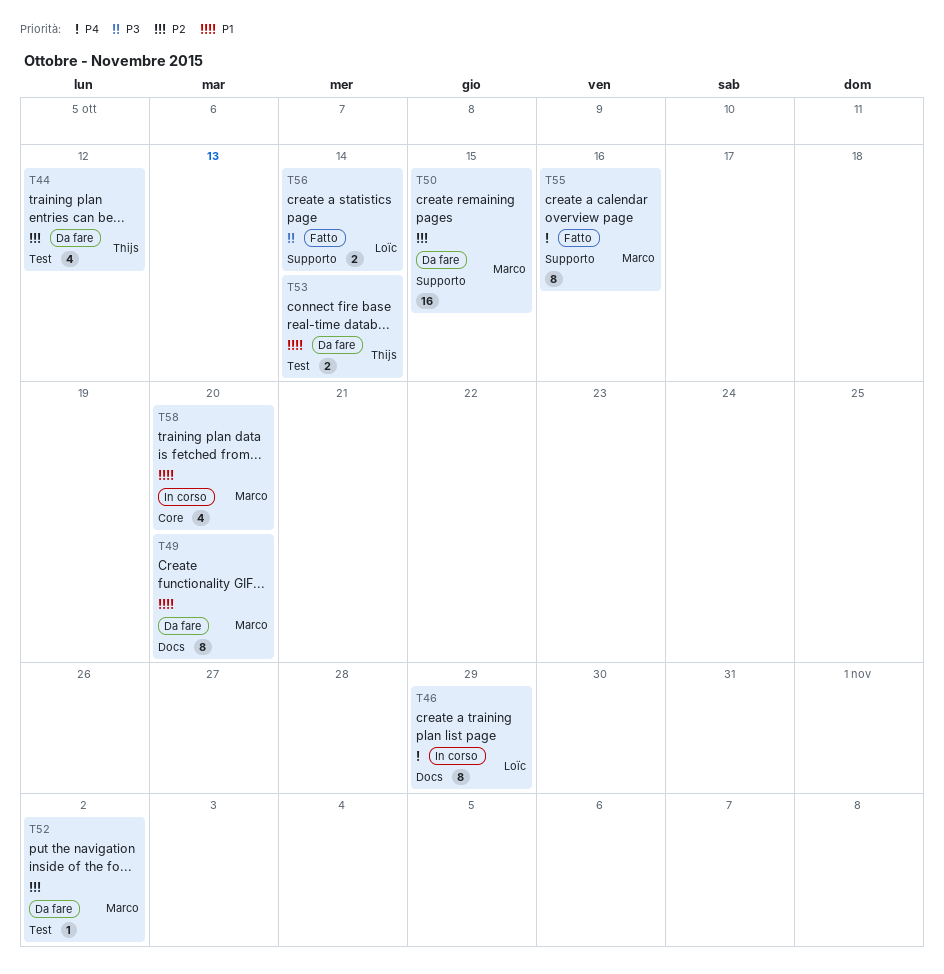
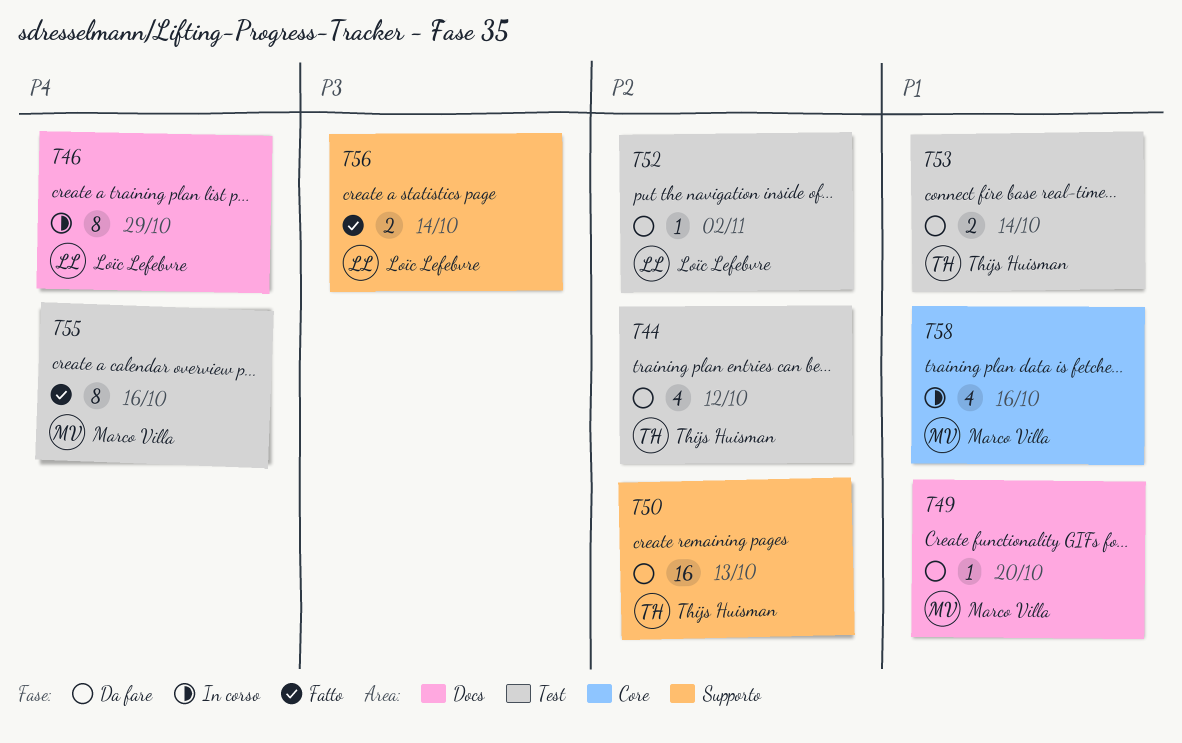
T49, estimate: 8 -> 1
T50, owner: Marco Villa -> Thijs Huisman
T50, due: Oct 15 -> Oct 13
T52, owner: Marco Villa -> Loïc Lefebvre
T55, label: Supporto -> Test
T58, due: Oct 20 -> Oct 16

